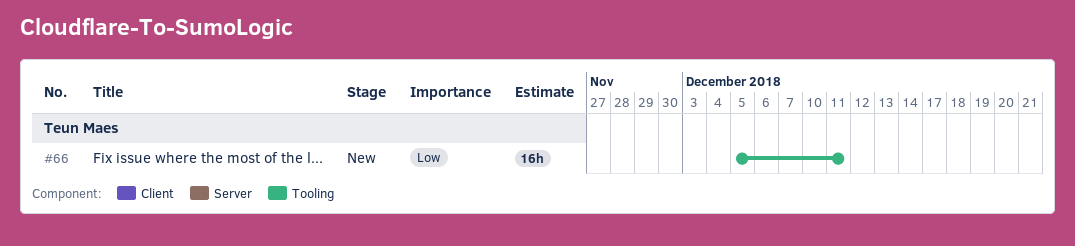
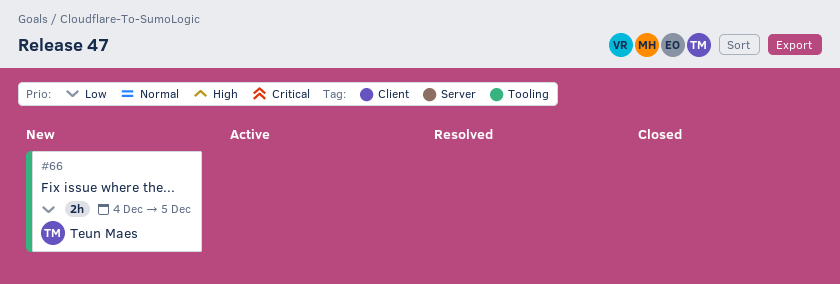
#66, estimate: 16h -> 2h
#66, start: Dec 5 -> Dec 4
#66, due: Dec 11 -> Dec 5

